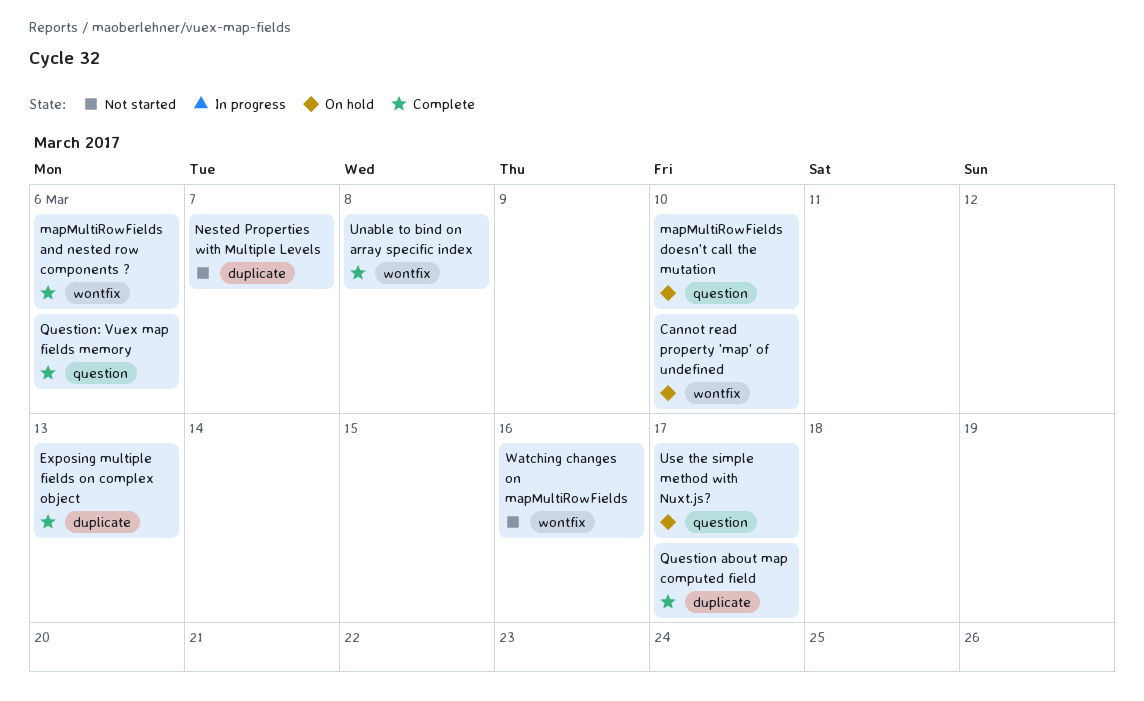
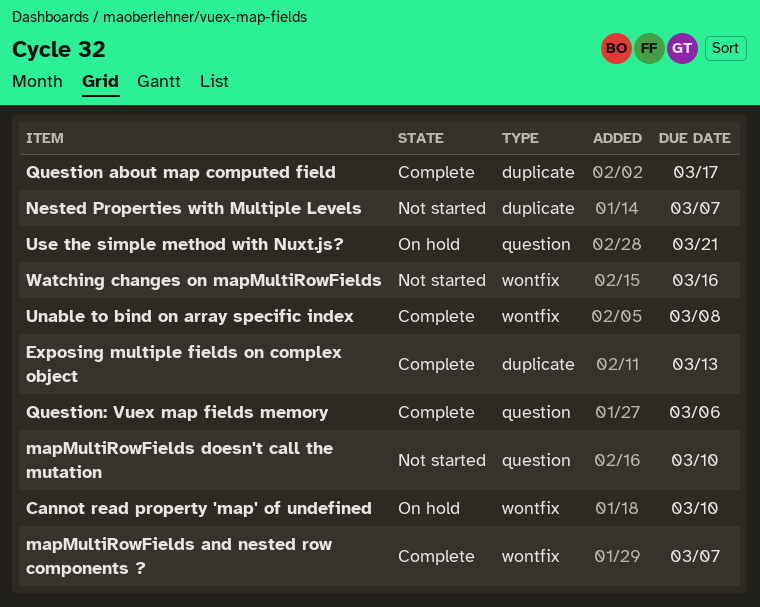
mapMultiRowFields and nested row components ?, due: Mar 6 -> Mar 7
mapMultiRowFields doesn't call the mutation, status: On hold -> Not started
Use the simple method with Nuxt.js?, due: Mar 17 -> Mar 21

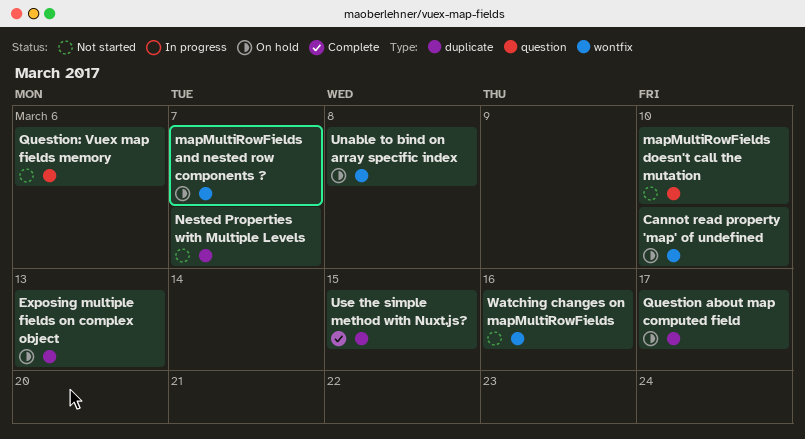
Exposing multiple fields on complex object, status: Complete -> On hold
mapMultiRowFields and nested row components ?, status: Complete -> On hold
Question about map computed field, status: Complete -> On hold
Question: Vuex map fields memory, status: Complete -> Not started
Unable to bind on array specific index, status: Complete -> On hold
Use the simple method with Nuxt.js?, status: On hold -> Complete
Use the simple method with Nuxt.js?, label: question -> duplicate
Use the simple method with Nuxt.js?, due: Mar 21 -> Mar 15

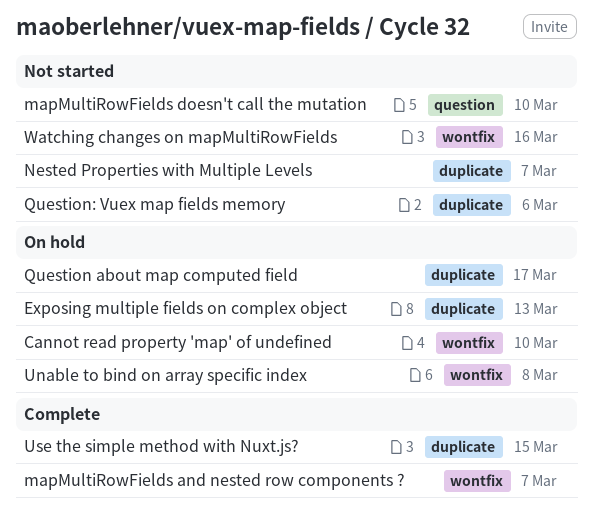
mapMultiRowFields and nested row components ?, status: On hold -> Complete
Question: Vuex map fields memory, label: question -> duplicate

